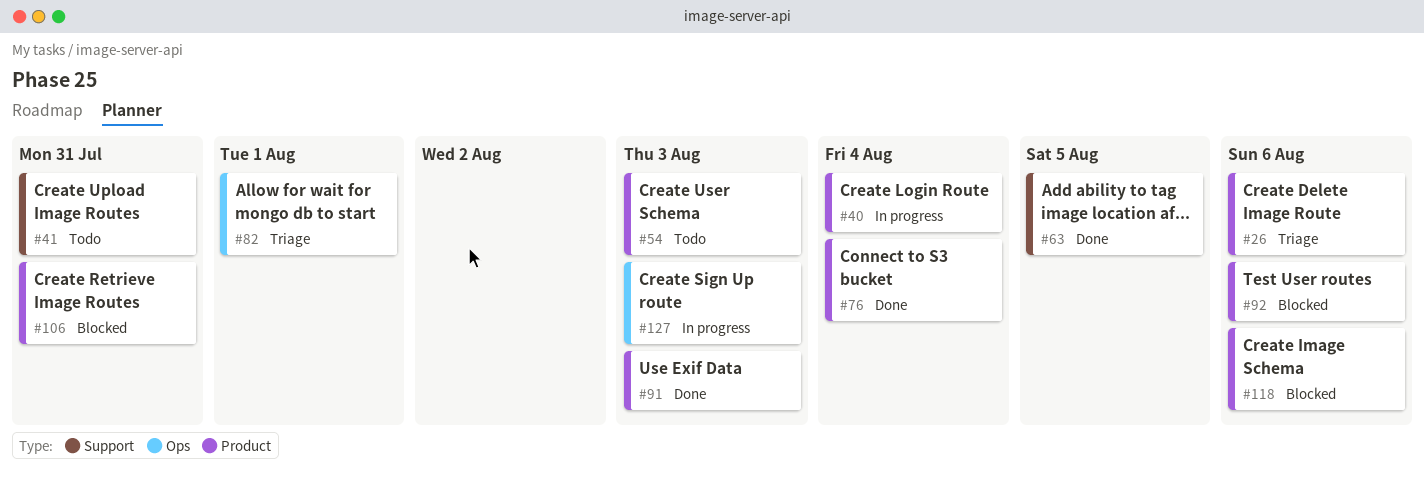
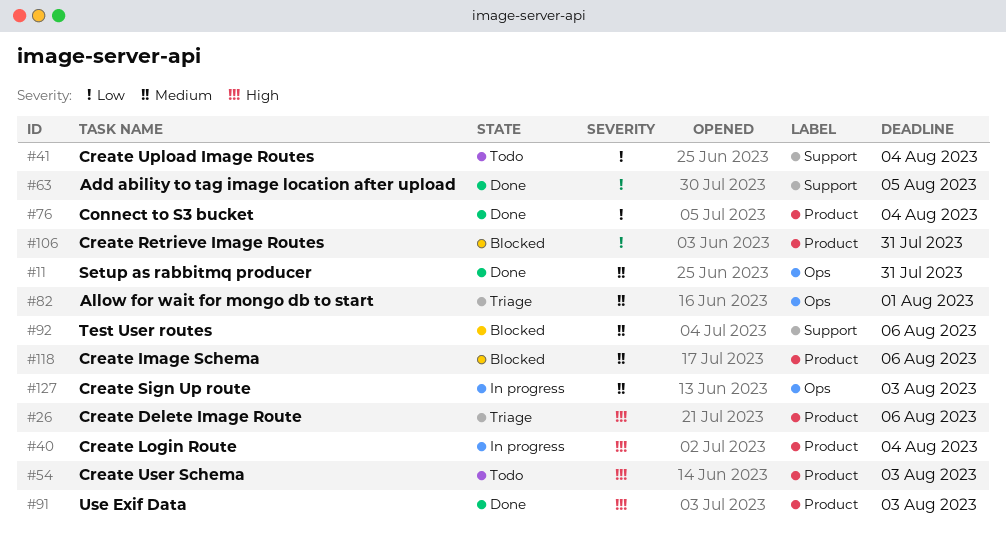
#11: none -> present
#41, due: Jul 31 -> Aug 4
#92, label: Product -> Support

